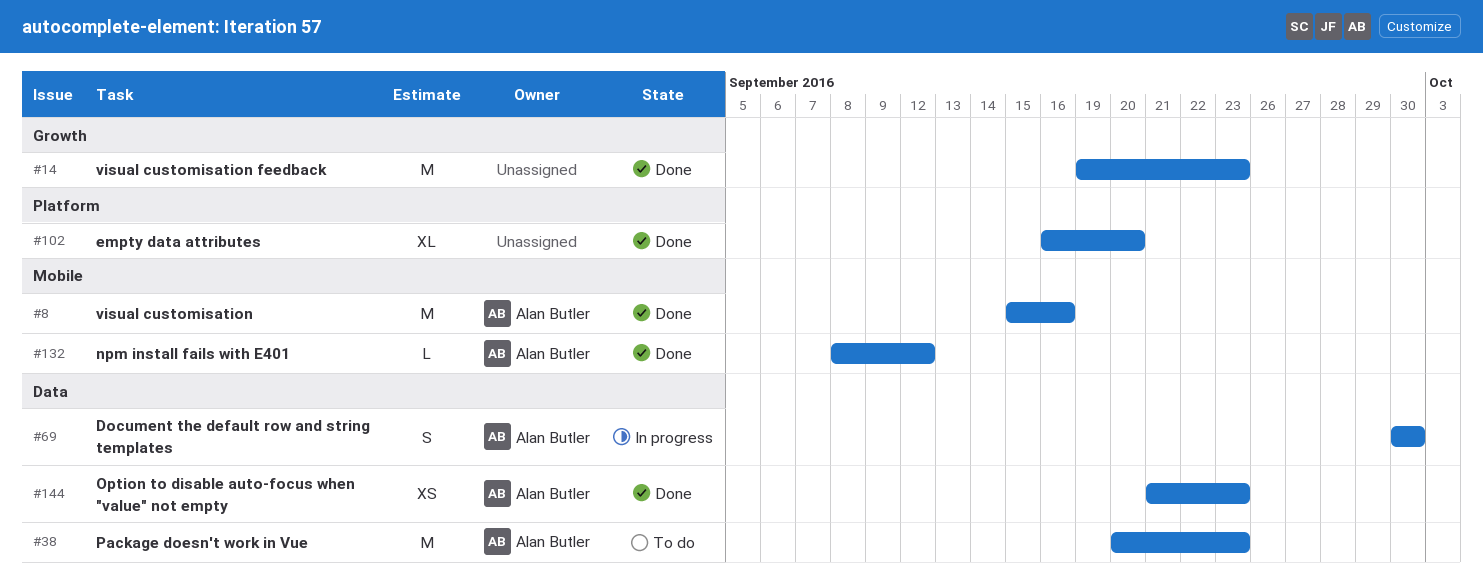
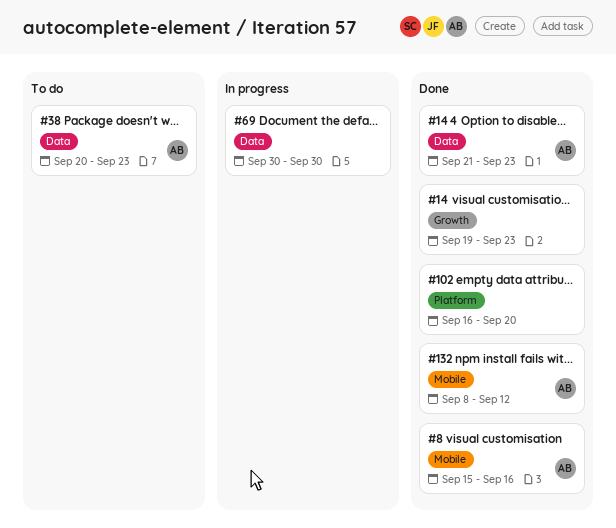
#69, owner: Alan Butler -> none

